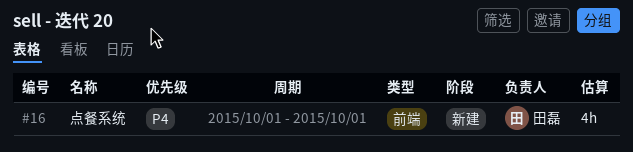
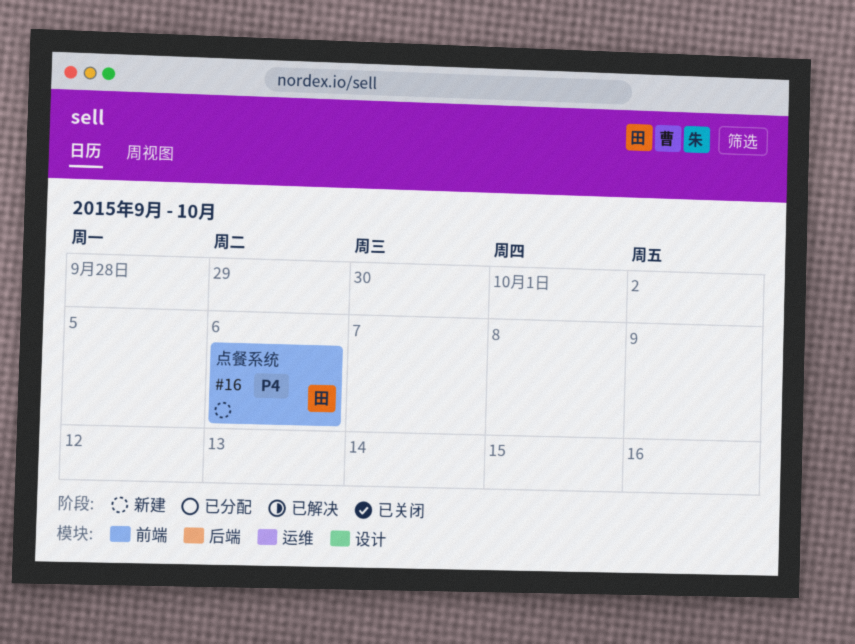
#16, due: Oct 1 -> Oct 6

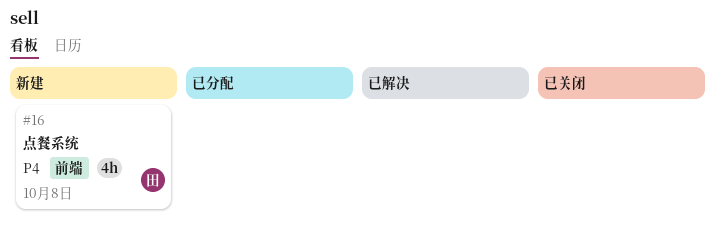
#16, due: Oct 6 -> Oct 8

